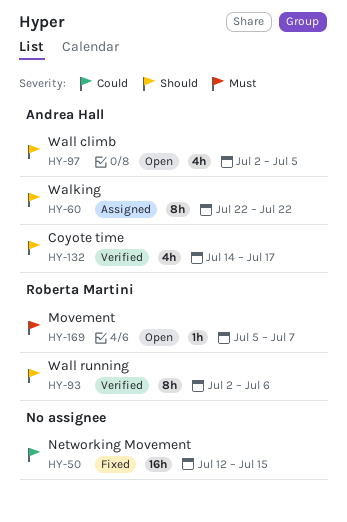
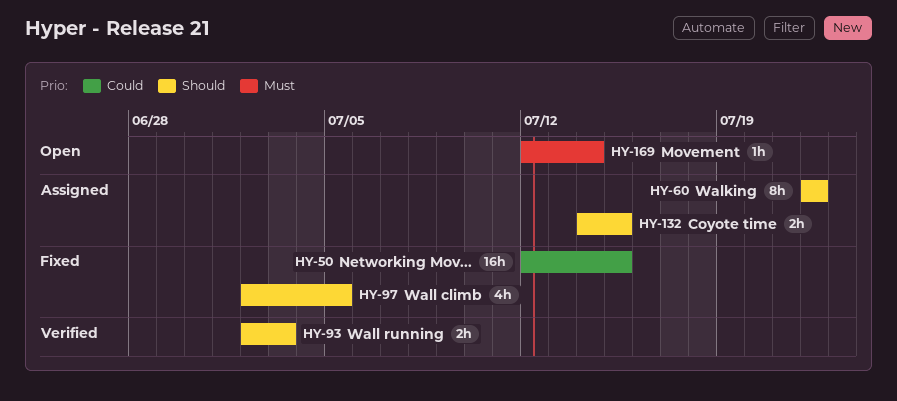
HY-93, estimate: 8h -> 2h
HY-93, due: Jul 6 -> Jul 3
HY-97, status: Open -> Fixed
HY-132, status: Verified -> Assigned
HY-132, estimate: 4h -> 2h
HY-132, due: Jul 17 -> Jul 15
HY-169, start: Jul 5 -> Jul 12
HY-169, due: Jul 7 -> Jul 14

